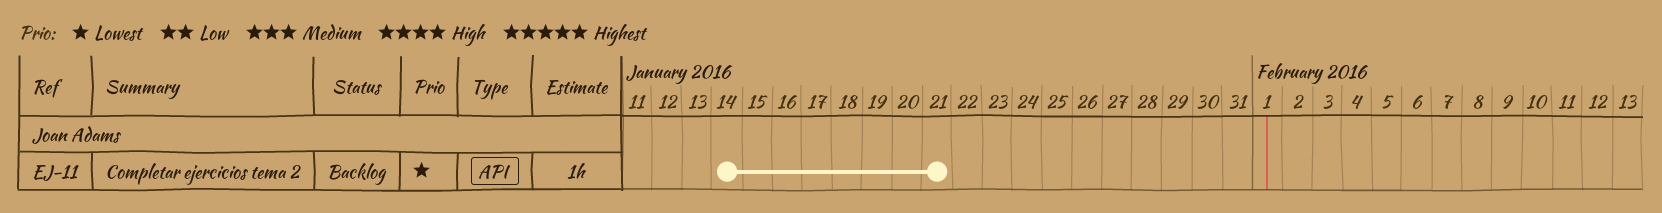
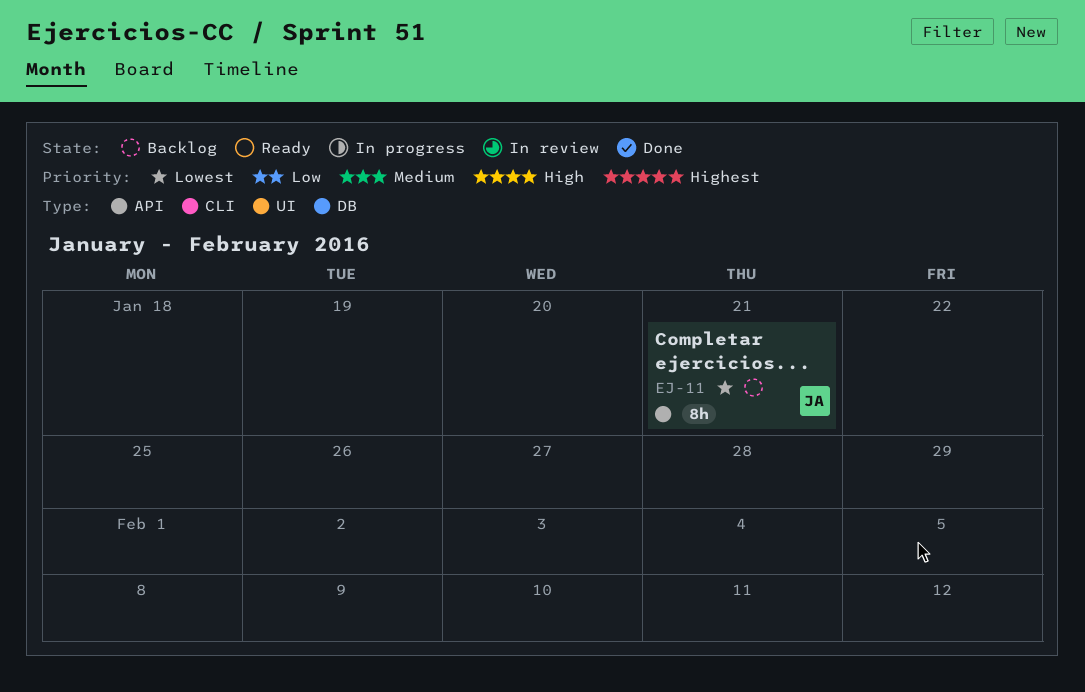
EJ-11, estimate: 1h -> 8h

